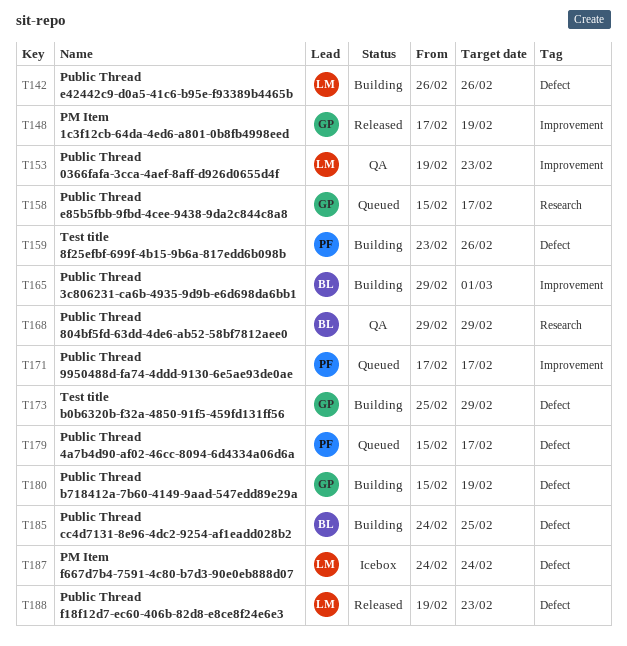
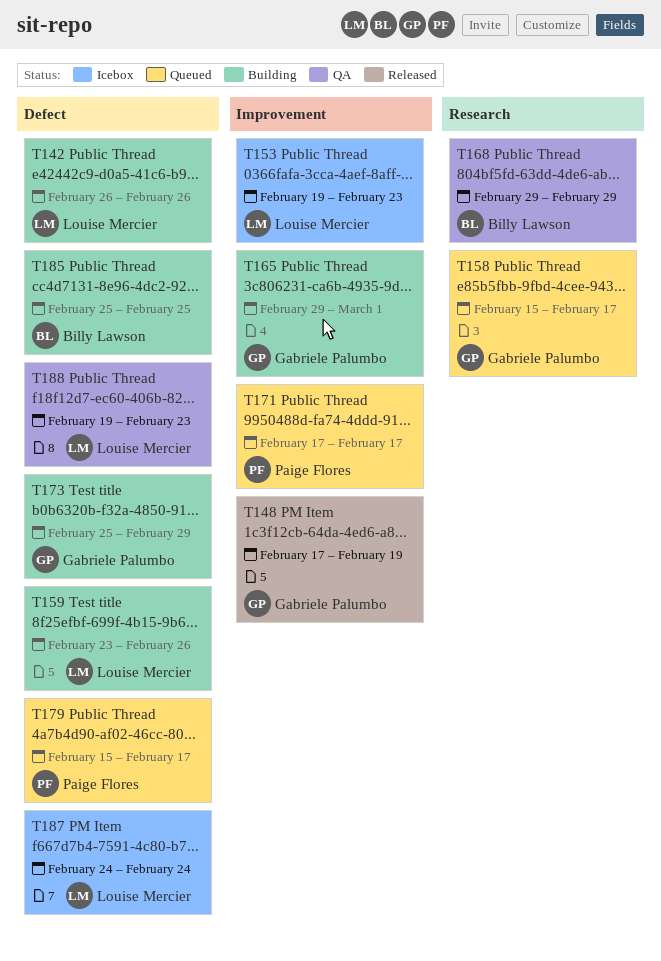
T153, status: QA -> Icebox
T159, owner: Paige Flores -> Louise Mercier
T165, owner: Billy Lawson -> Gabriele Palumbo
T180: present -> none
T185, start: Feb 24 -> Feb 25
T188, status: Released -> QA

